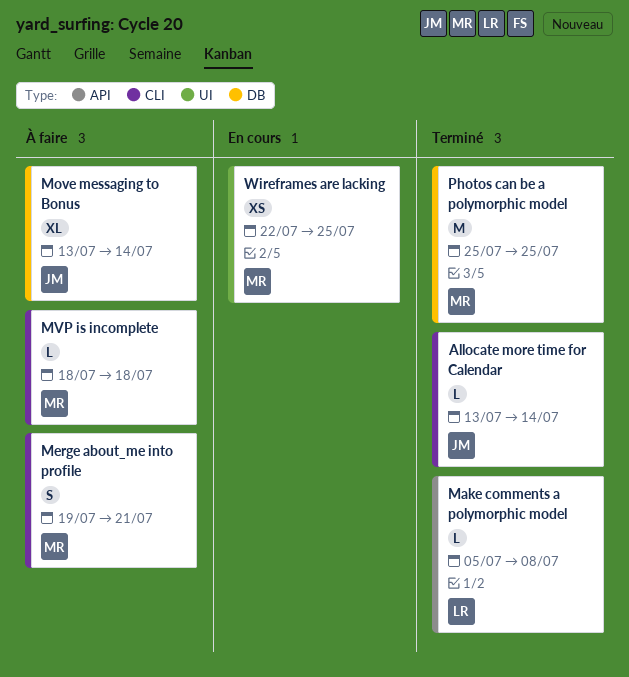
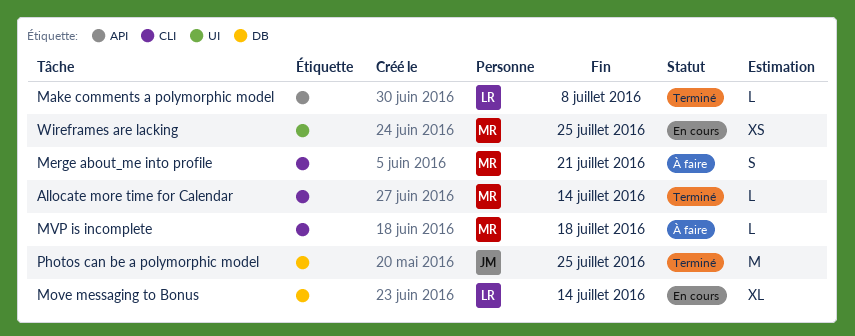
Allocate more time for Calendar, owner: JM -> MR
Move messaging to Bonus, status: À faire -> En cours
Move messaging to Bonus, owner: JM -> LR
Photos can be a polymorphic model, owner: MR -> JM

